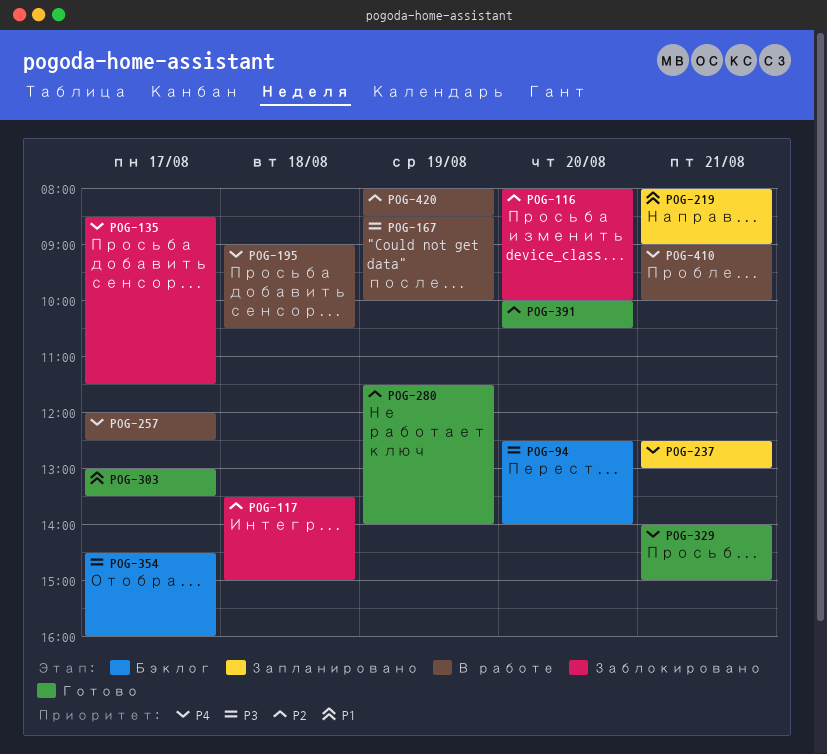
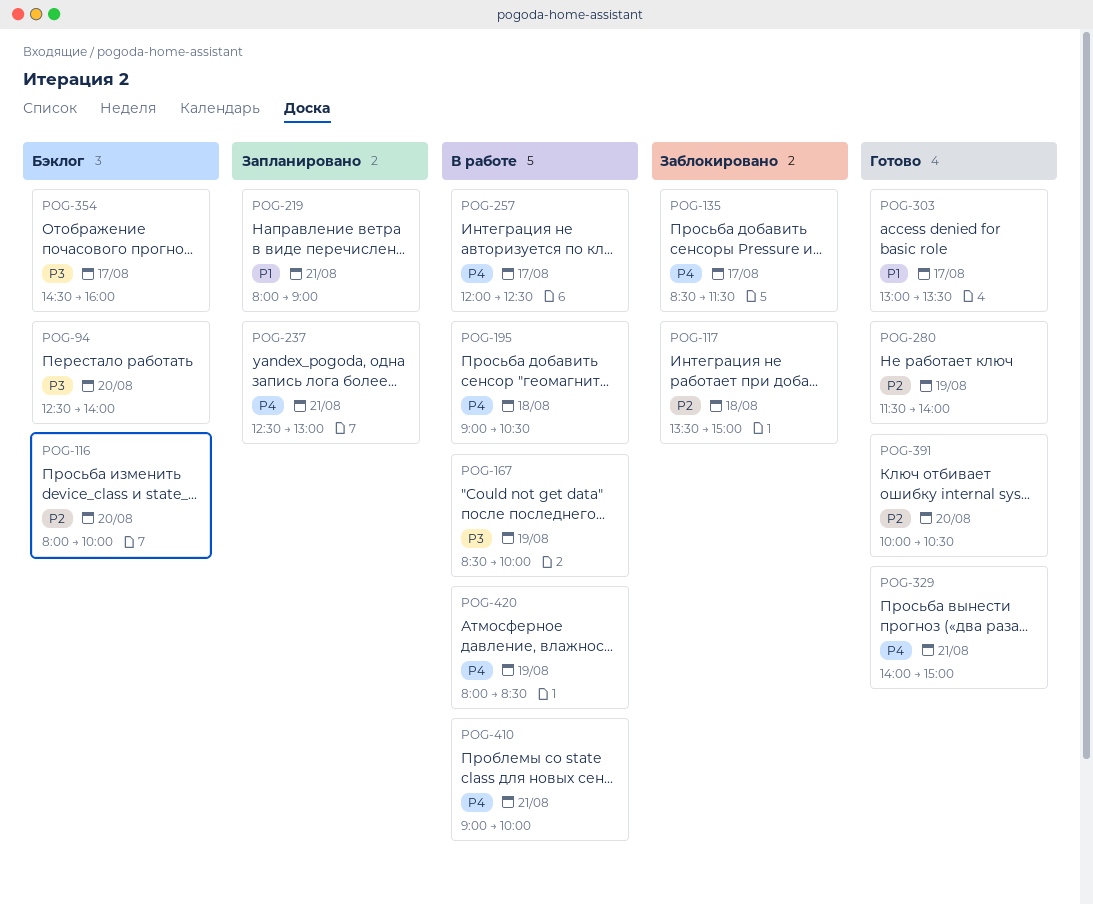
POG-116, status: Заблокировано -> Бэклог
POG-420, priority: P2 -> P4

